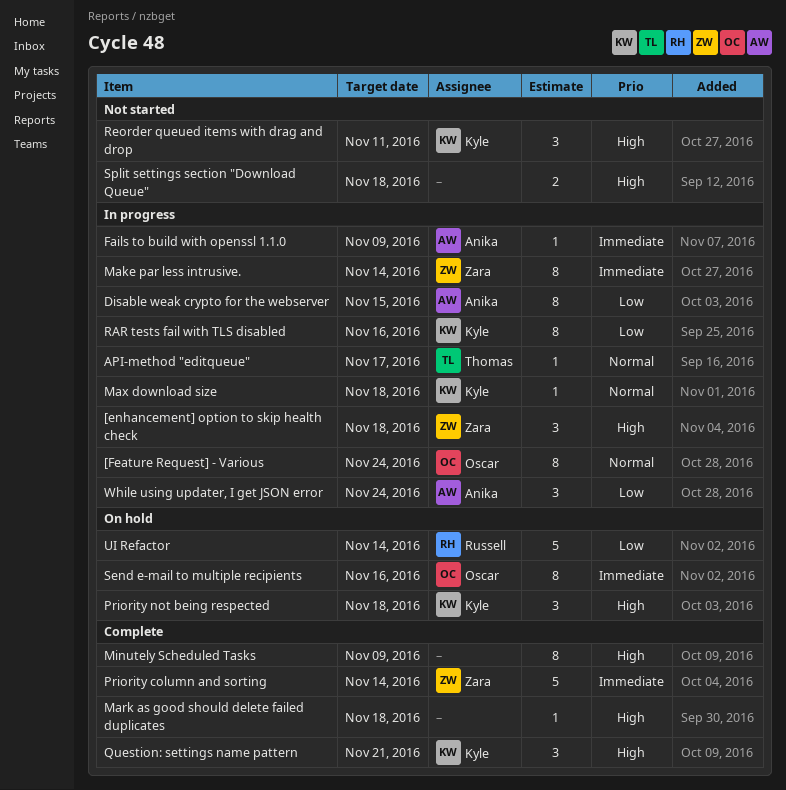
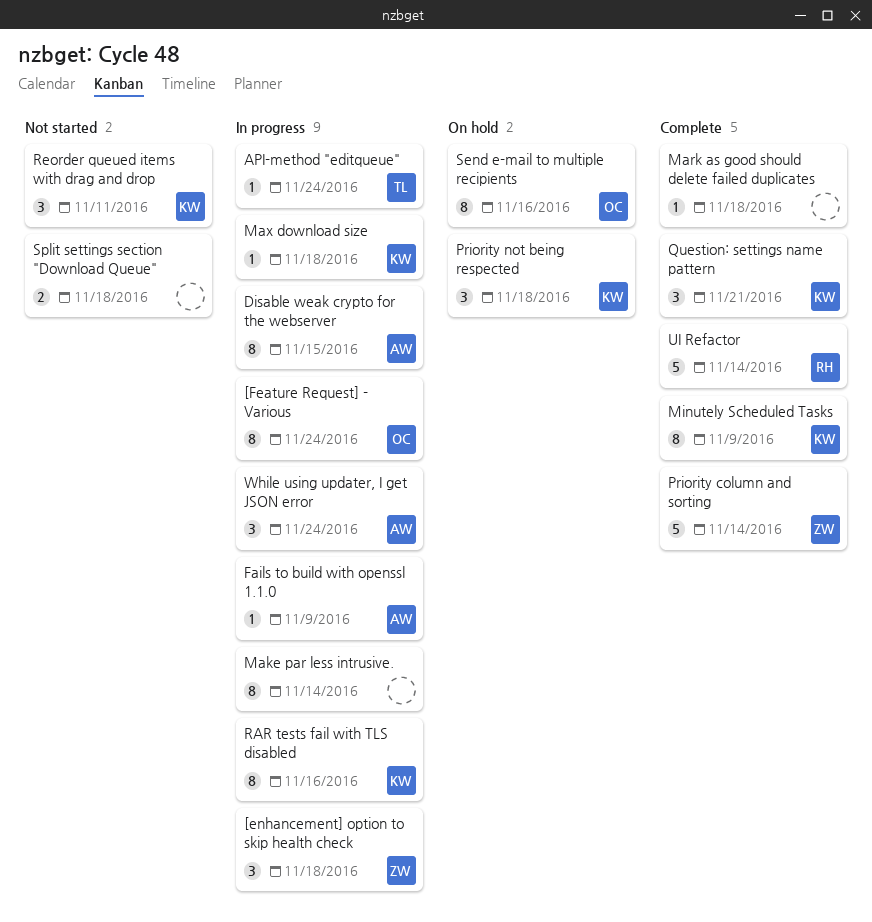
API-method "editqueue", due: Nov 17 -> Nov 24
Make par less intrusive., owner: Zara -> none
Minutely Scheduled Tasks, owner: none -> Kyle
UI Refactor, status: On hold -> Complete

